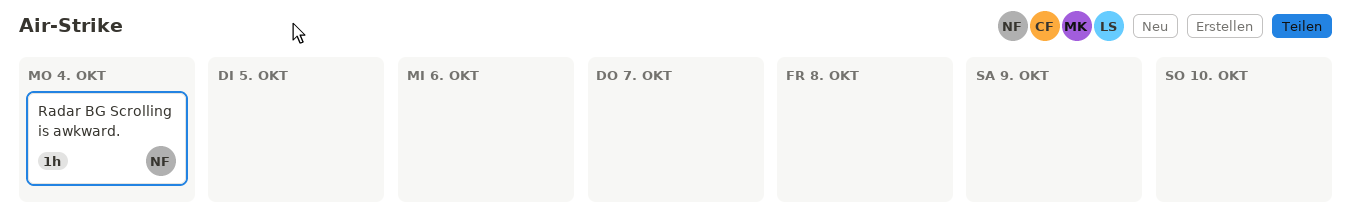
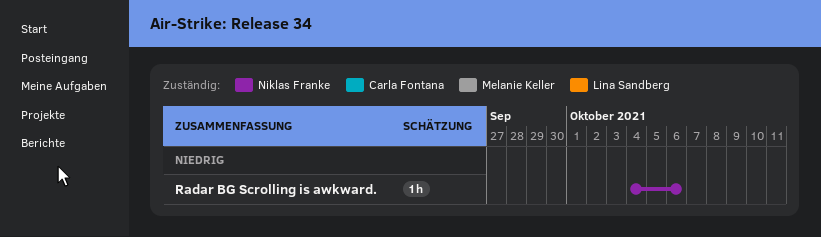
Radar BG Scrolling is awkward., due: Oct 4 -> Oct 6

